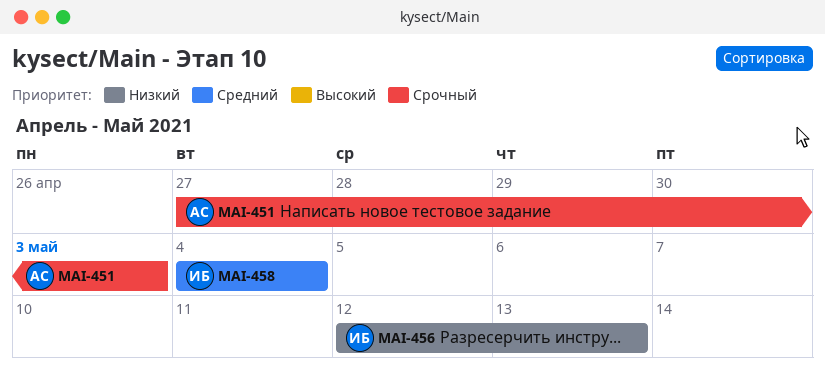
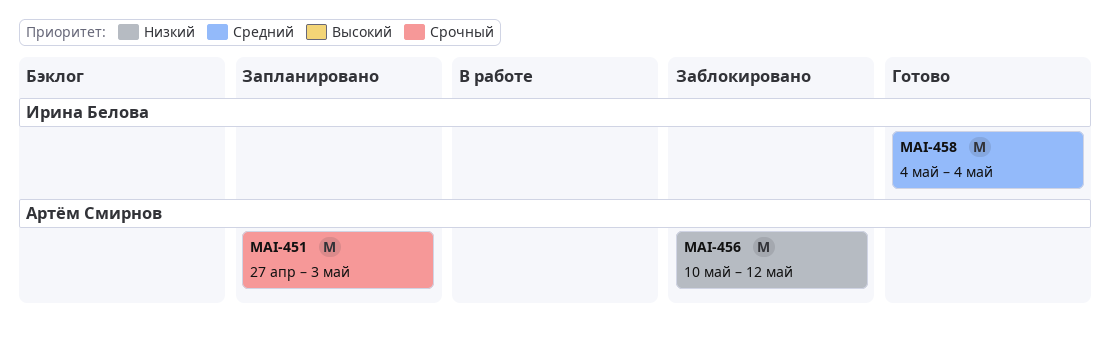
MAI-456, owner: Ирина Белова -> Артём Смирнов
MAI-456, start: May 12 -> May 10
MAI-456, due: May 13 -> May 12

